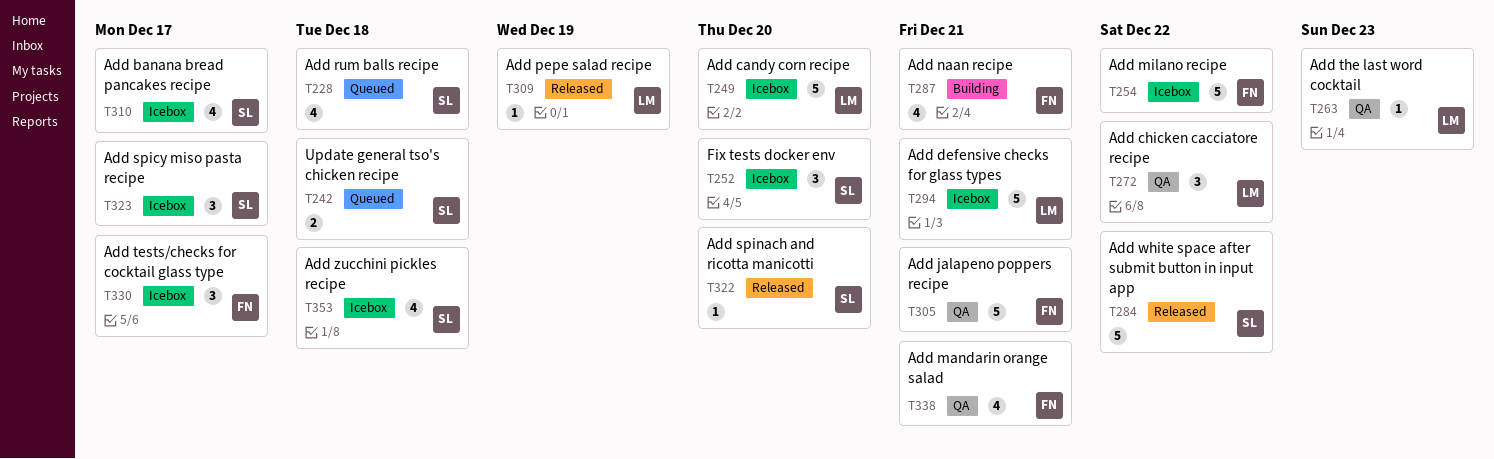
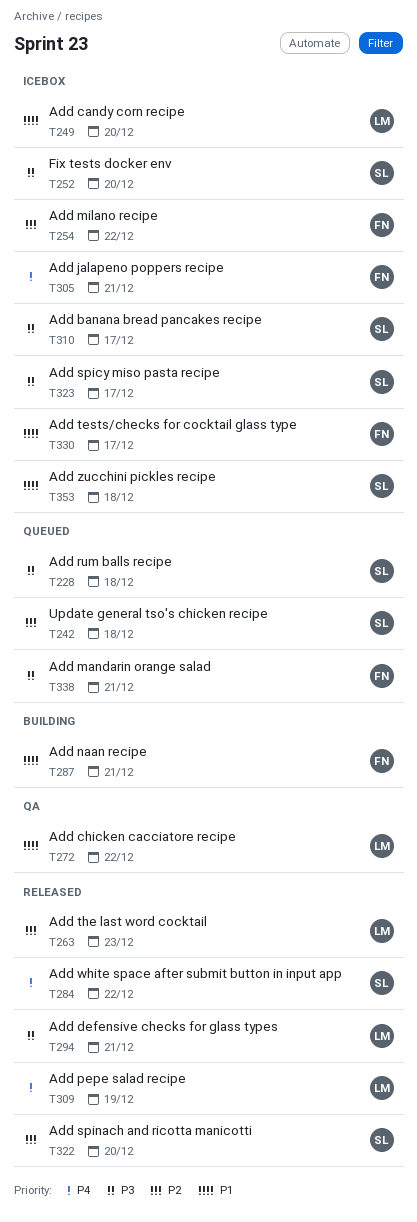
T263, status: QA -> Released
T294, status: Icebox -> Released
T305, status: QA -> Icebox
T338, status: QA -> Queued

